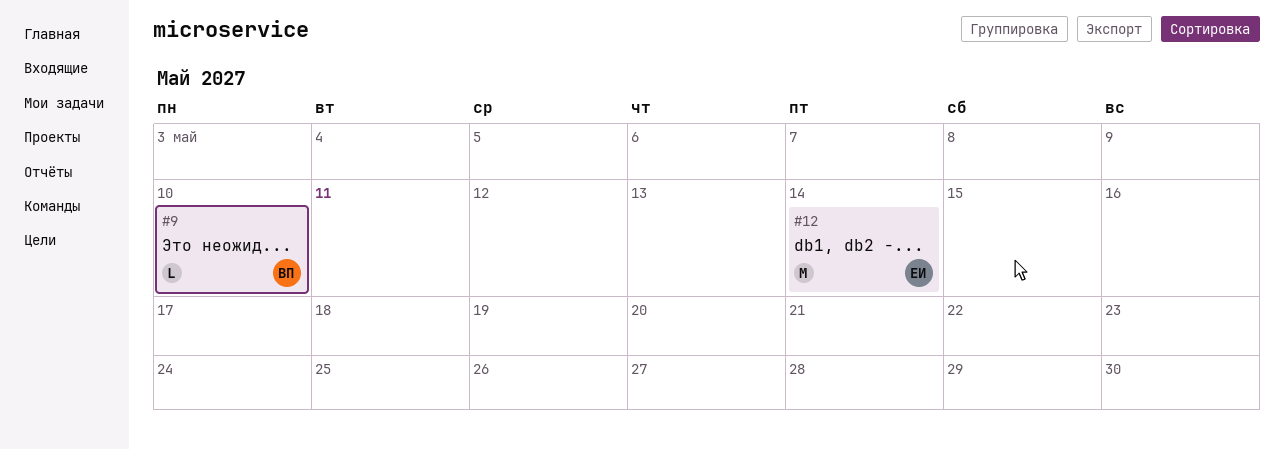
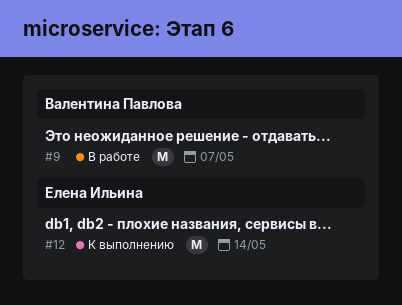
#9, estimate: L -> M
#9, due: May 10 -> May 7

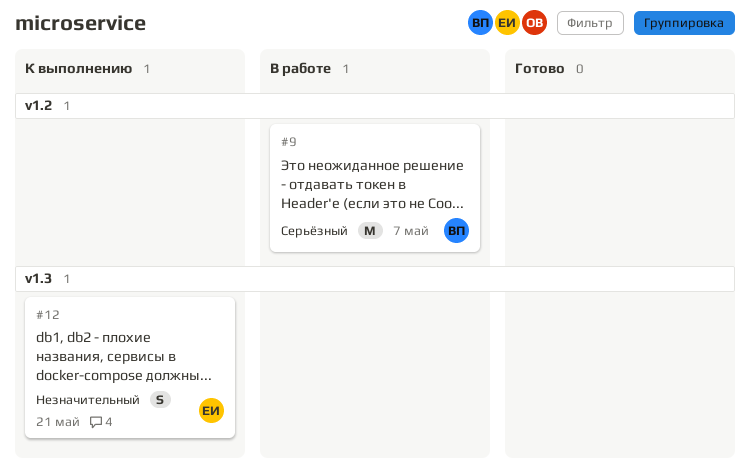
#12, estimate: M -> S
#12, due: May 14 -> May 21

